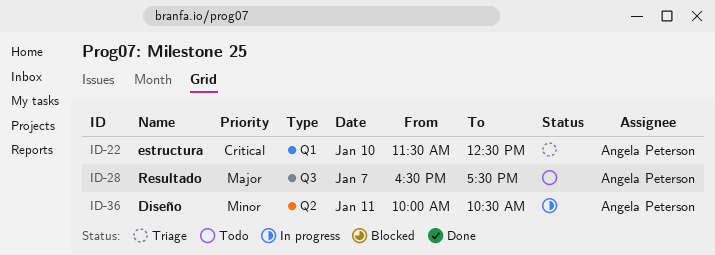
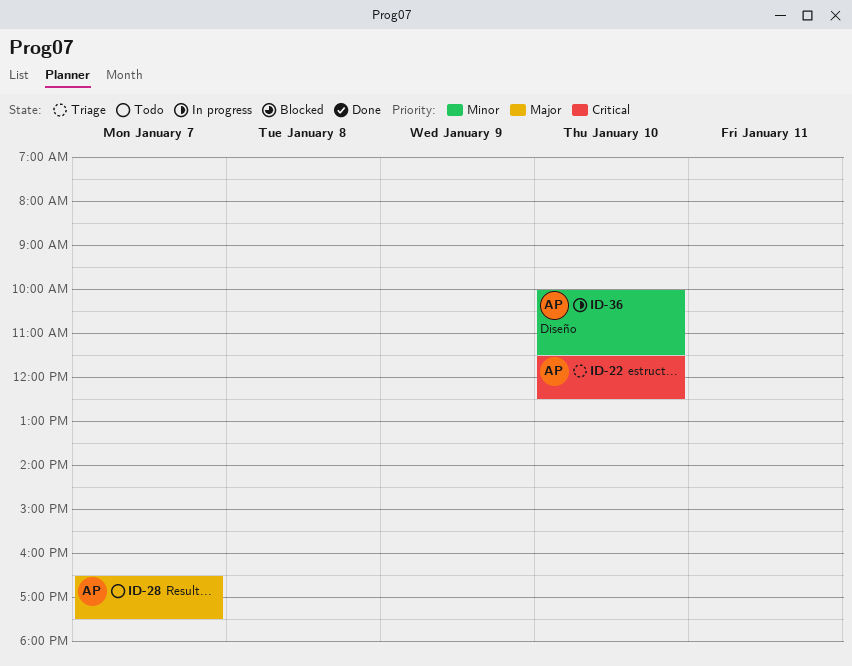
ID-36, day: Jan 11 -> Jan 10
ID-36, ends: 10:30 -> 11:30

